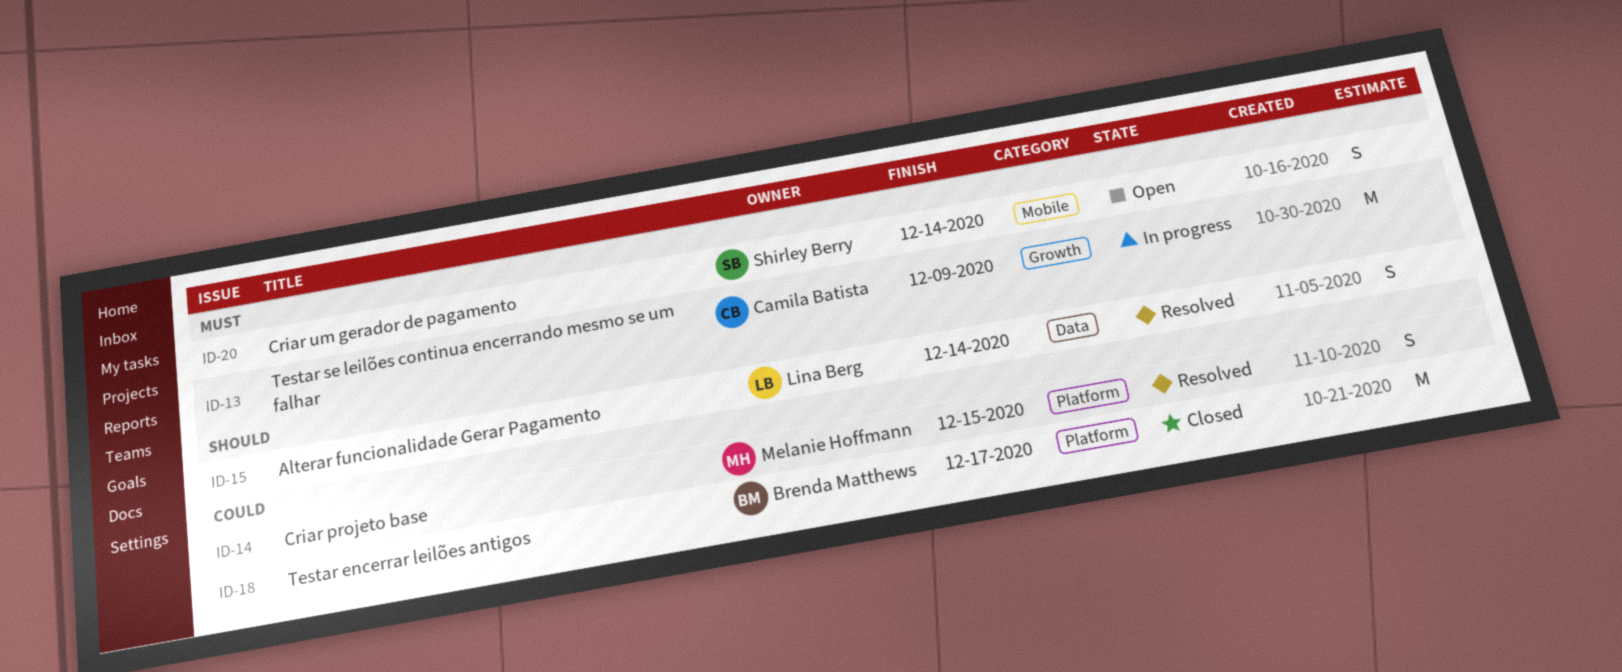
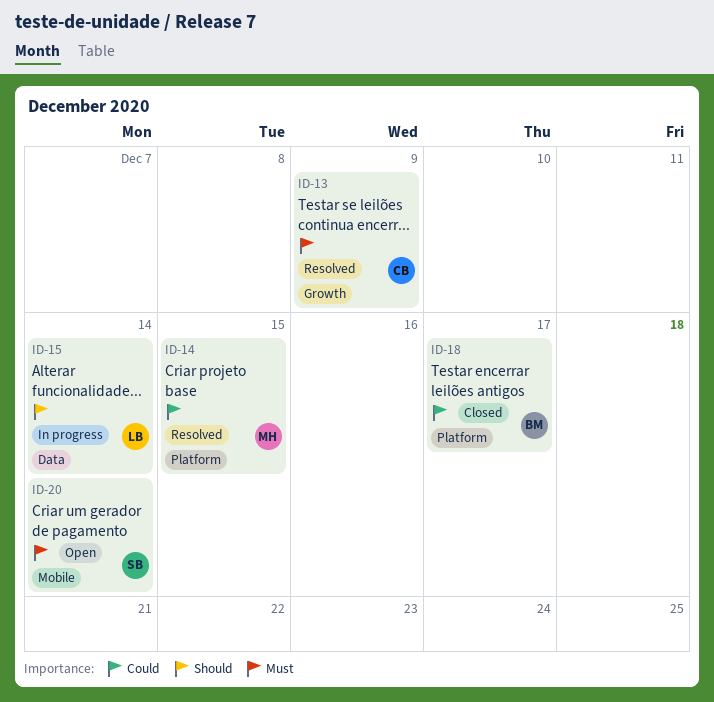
ID-13, status: In progress -> Resolved
ID-15, status: Resolved -> In progress

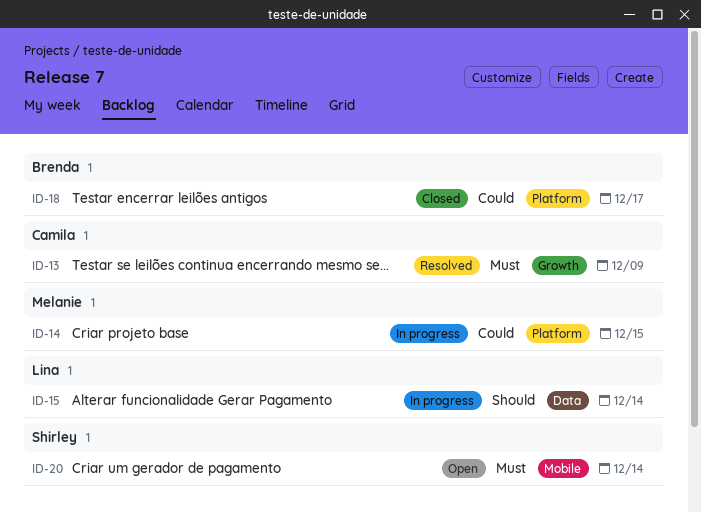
ID-14, status: Resolved -> In progress

